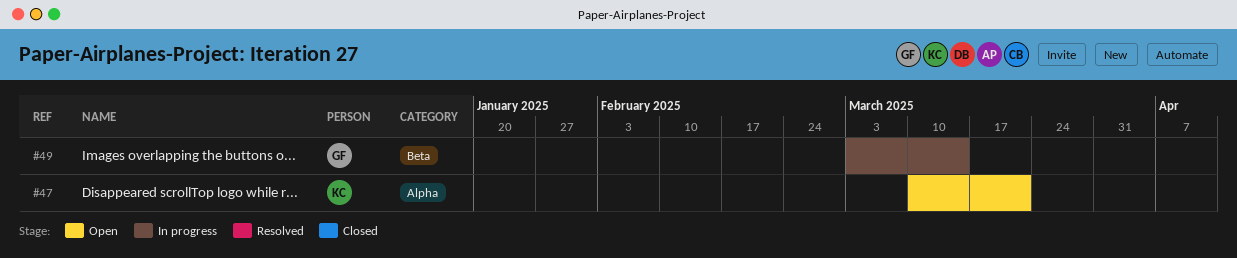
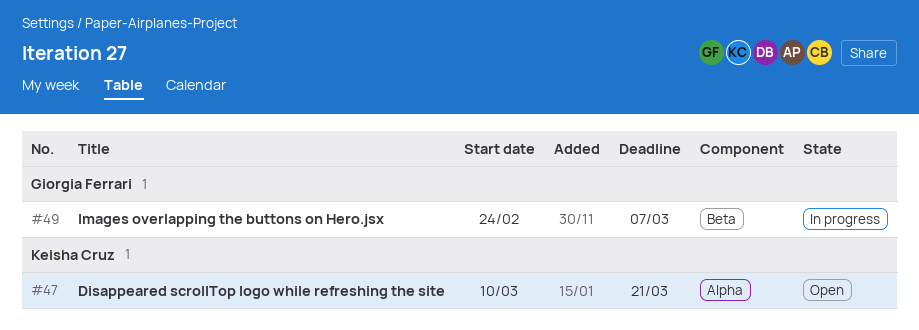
#49, start: Mar 3 -> Feb 24
#49, due: Mar 14 -> Mar 7

